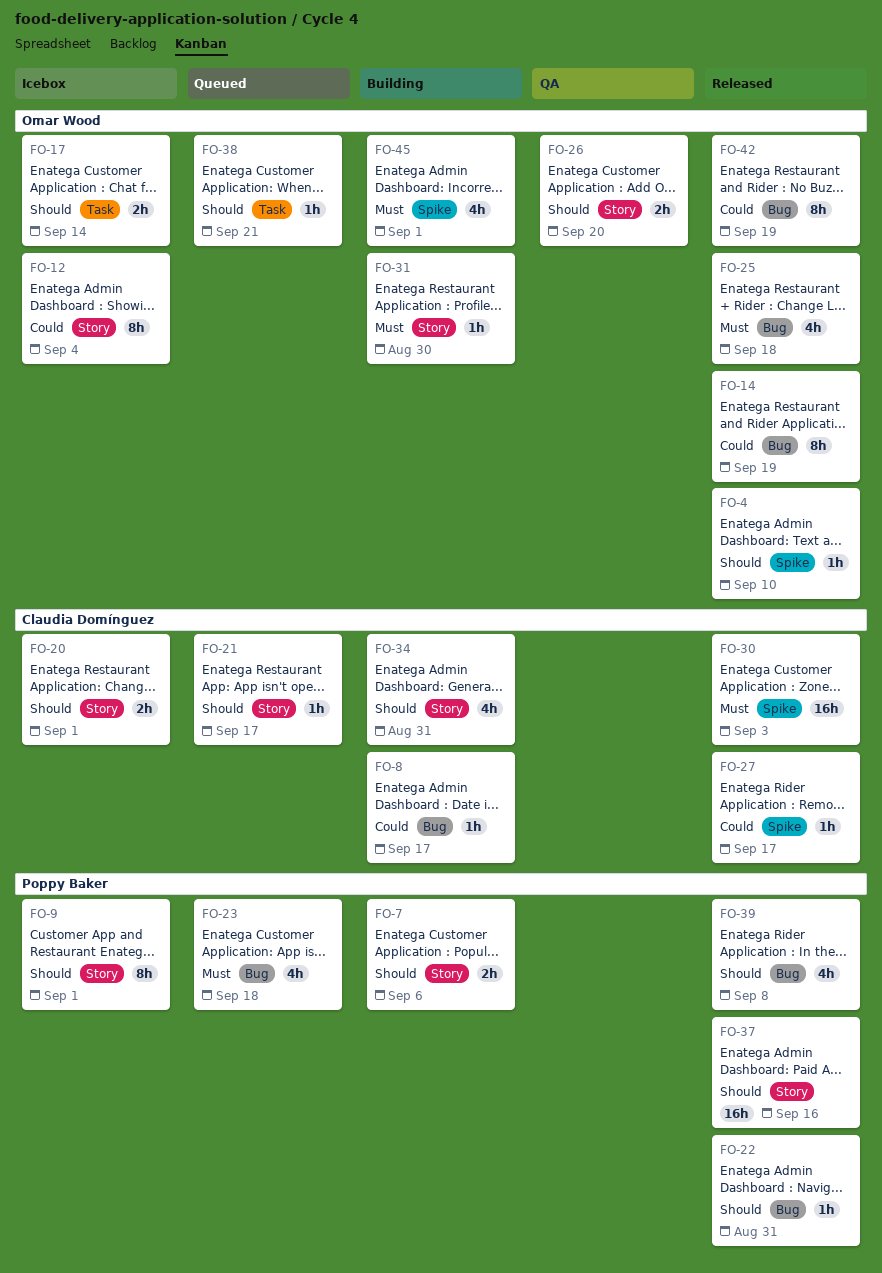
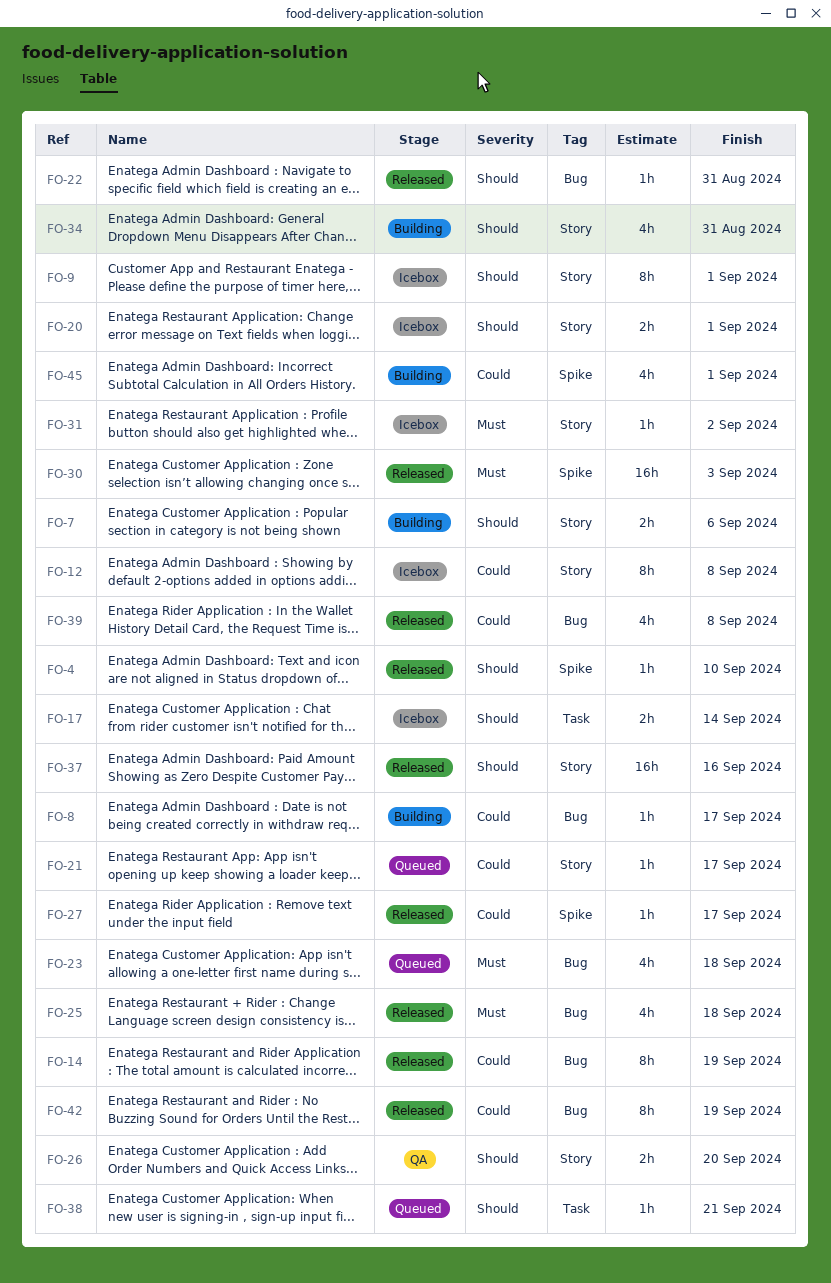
FO-12, due: Sep 4 -> Sep 8
FO-21, priority: Should -> Could
FO-31, status: Building -> Icebox
FO-31, due: Aug 30 -> Sep 2
FO-39, priority: Should -> Could
FO-45, priority: Must -> Could

